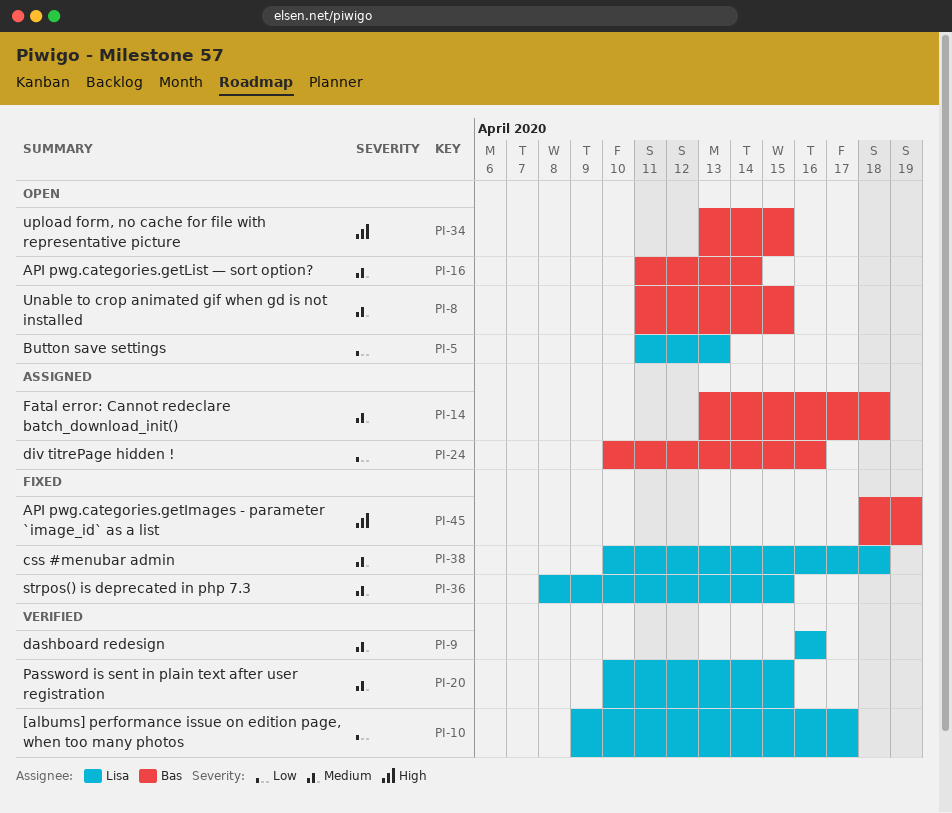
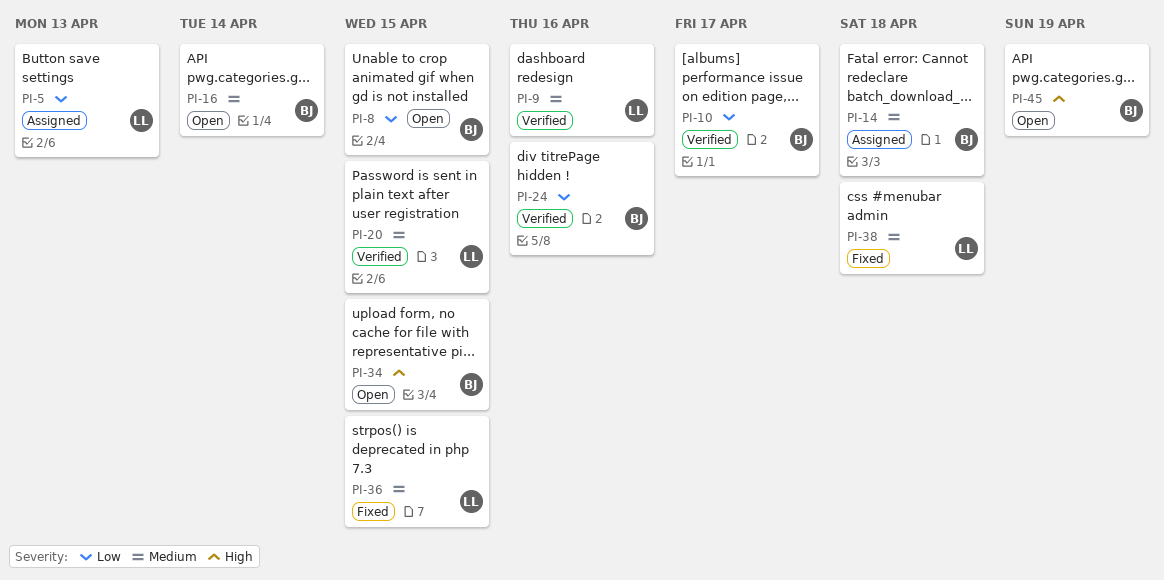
PI-5, status: Open -> Assigned
PI-8, priority: Medium -> Low
PI-10, owner: Lisa -> Bas
PI-24, status: Assigned -> Verified
PI-45, status: Fixed -> Open

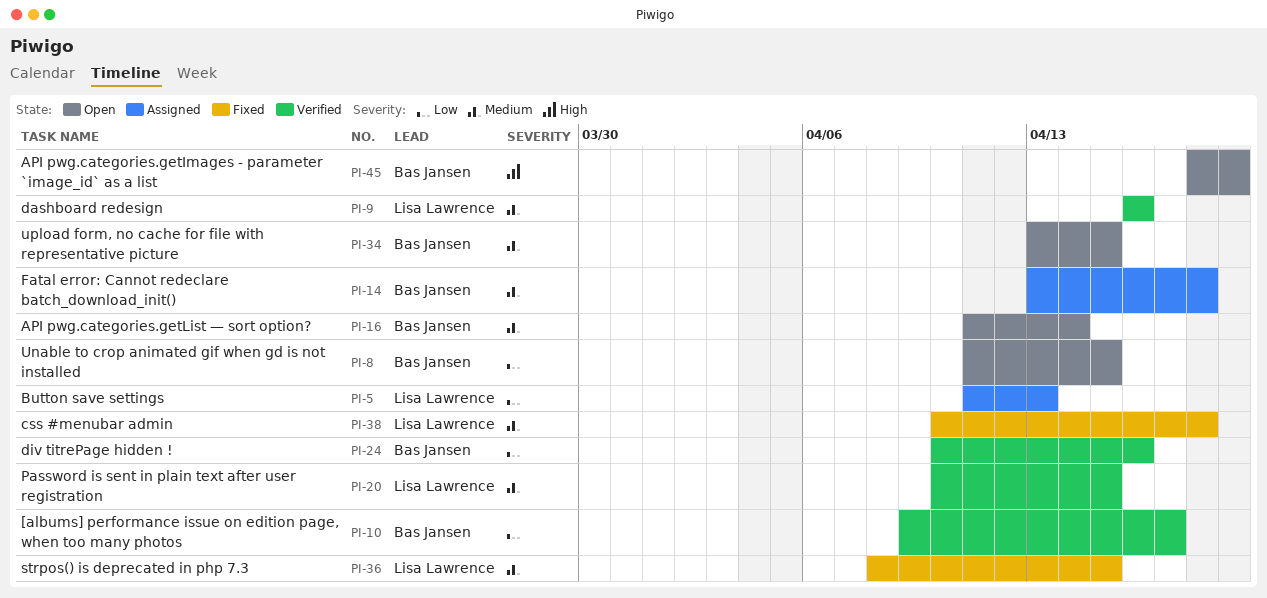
PI-34, priority: High -> Medium

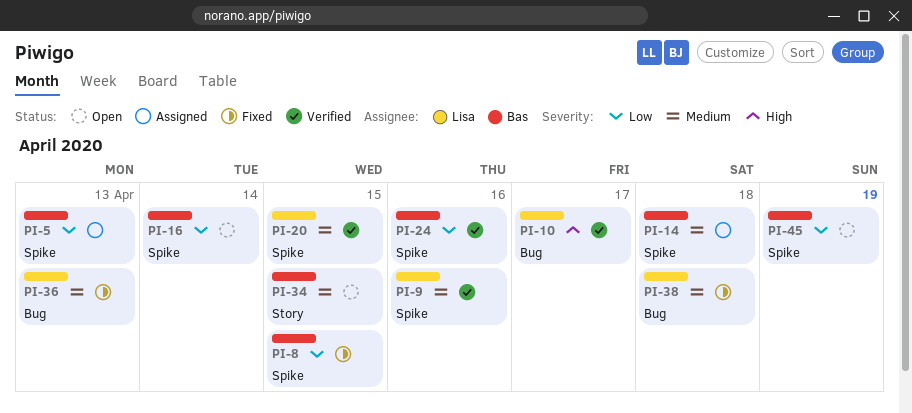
PI-5, owner: Lisa Lawrence -> Bas Jansen
PI-8, status: Open -> Fixed
PI-10, owner: Bas Jansen -> Lisa Lawrence
PI-10, priority: Low -> High
PI-16, priority: Medium -> Low
PI-36, due: Apr 15 -> Apr 13
PI-45, priority: High -> Low

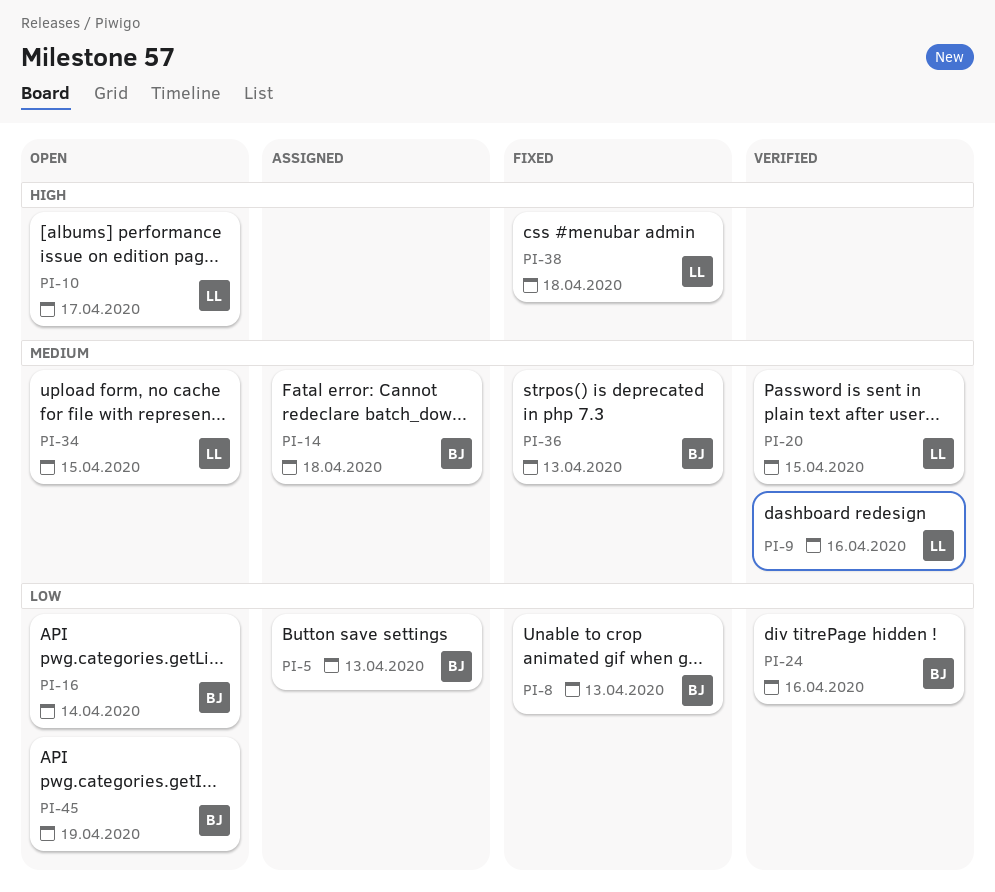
PI-8, due: Apr 15 -> Apr 13
PI-10, status: Verified -> Open
PI-34, owner: Bas -> Lisa
PI-36, owner: Lisa -> Bas
PI-38, priority: Medium -> High

